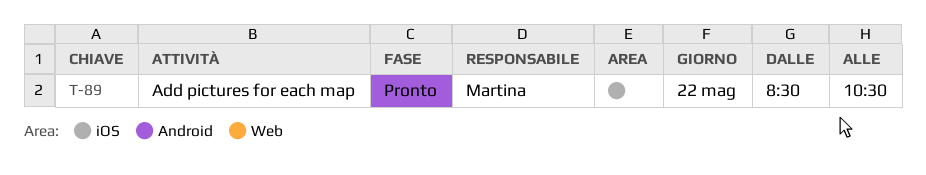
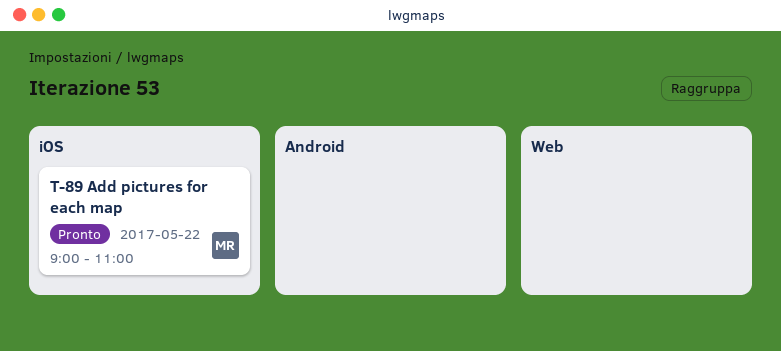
T-89, begins: 08:30 -> 09:00
T-89, ends: 10:30 -> 11:00

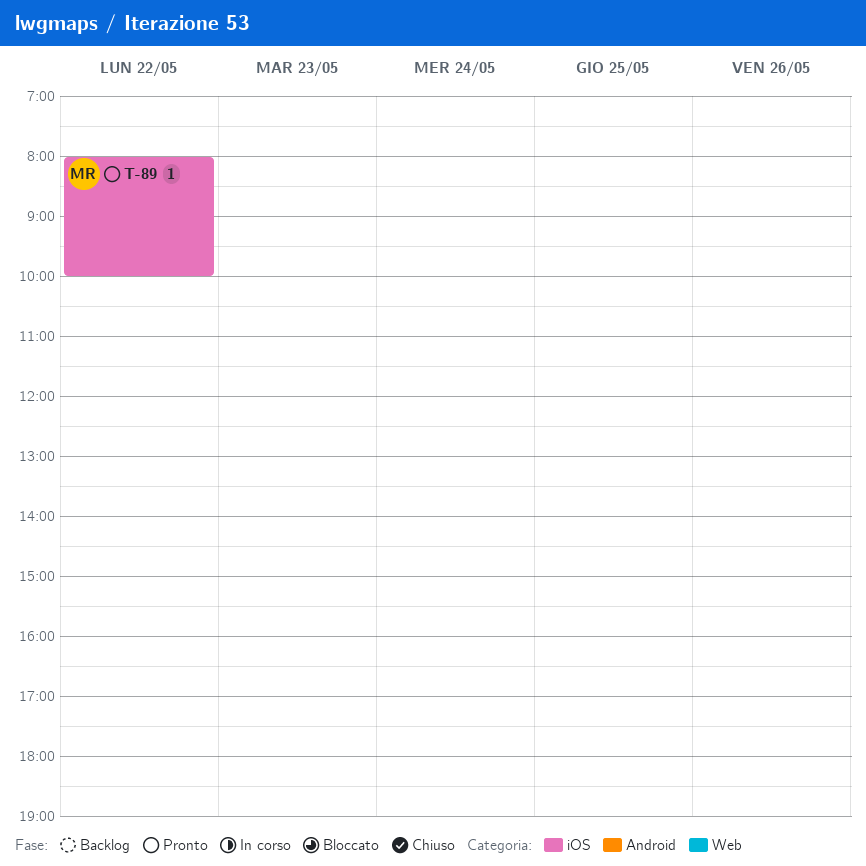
T-89, begins: 09:00 -> 08:00
T-89, ends: 11:00 -> 10:00

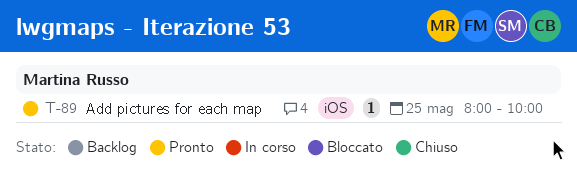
T-89, day: May 22 -> May 25

